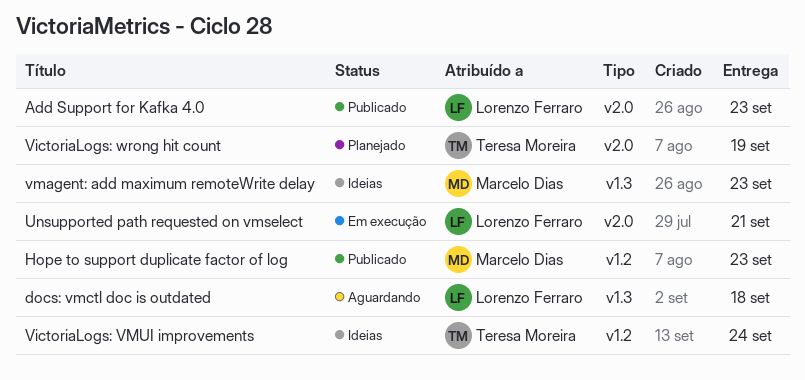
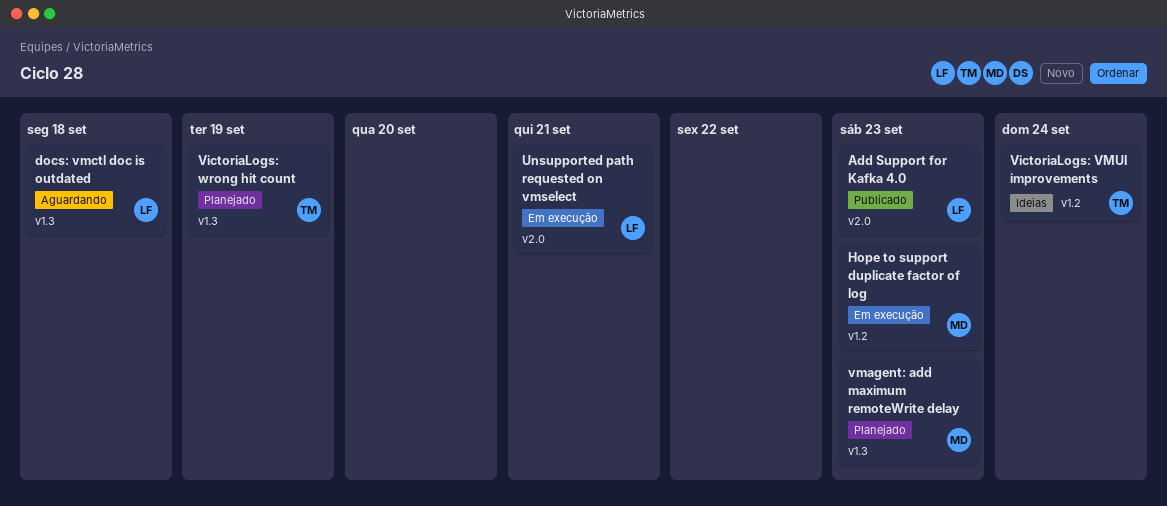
Hope to support duplicate factor of log, status: Publicado -> Em execução
VictoriaLogs: wrong hit count, label: v2.0 -> v1.3
vmagent: add maximum remoteWrite delay, status: Ideias -> Planejado

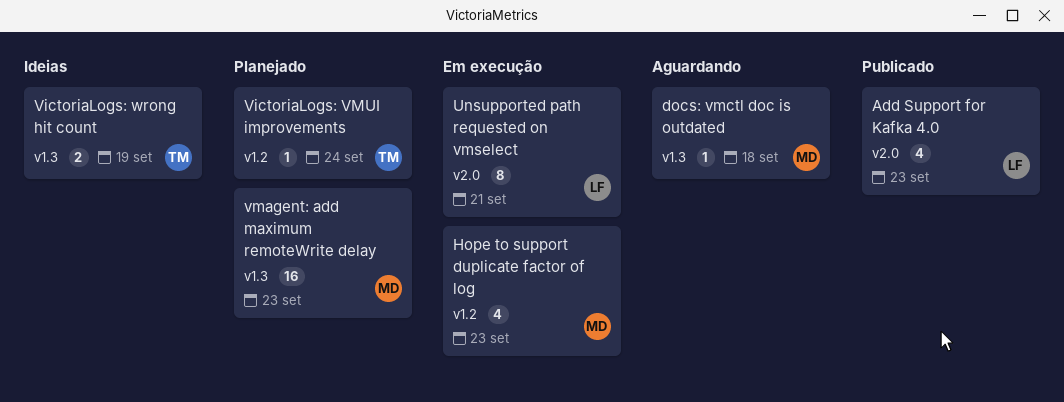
docs: vmctl doc is outdated, owner: LF -> MD
VictoriaLogs: VMUI improvements, status: Ideias -> Planejado
VictoriaLogs: wrong hit count, status: Planejado -> Ideias

